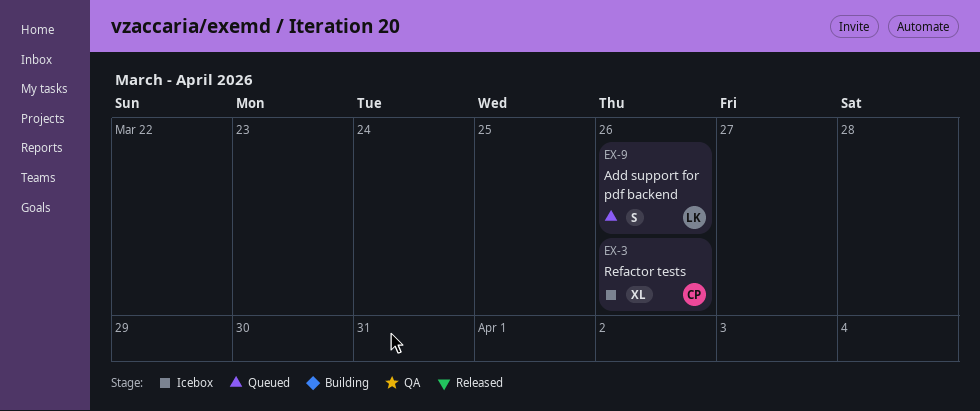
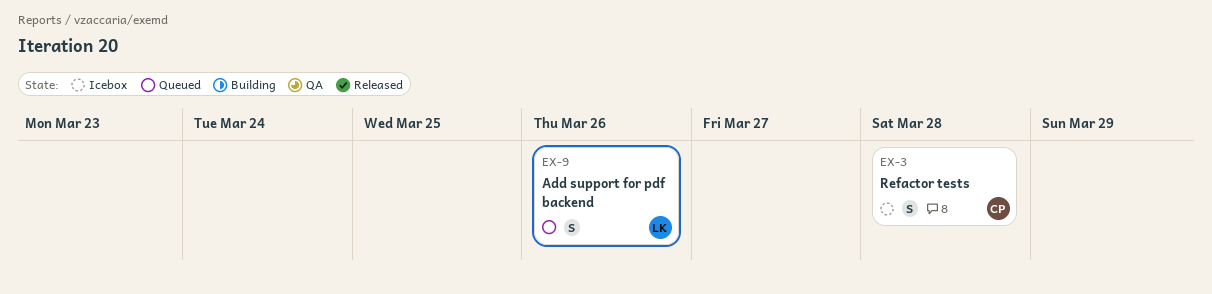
EX-3, estimate: XL -> S
EX-3, due: Mar 26 -> Mar 28

